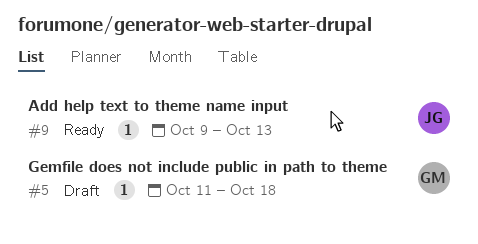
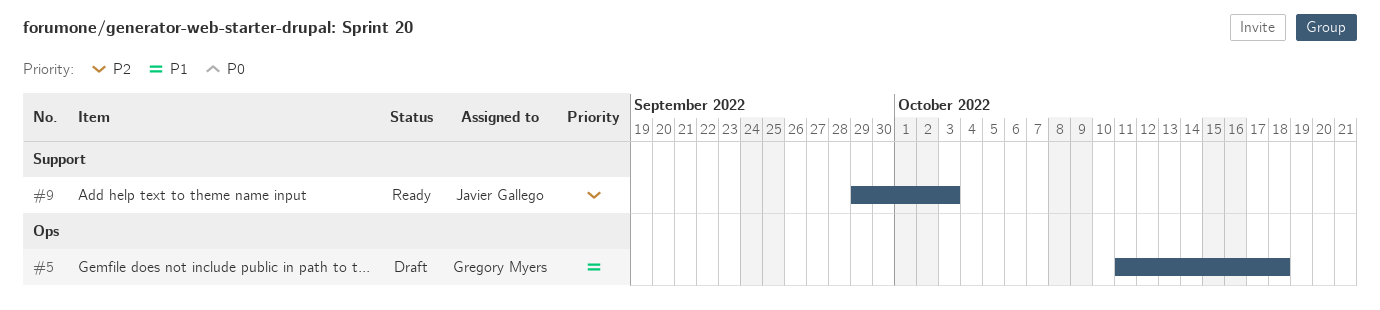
#9, start: Oct 9 -> Sep 29
#9, due: Oct 13 -> Oct 3

